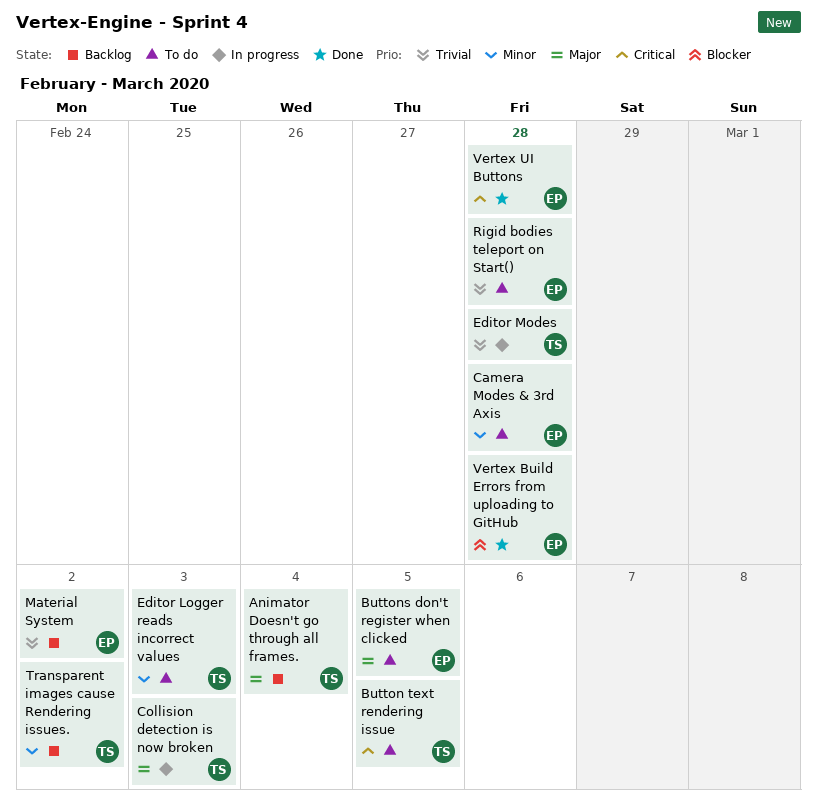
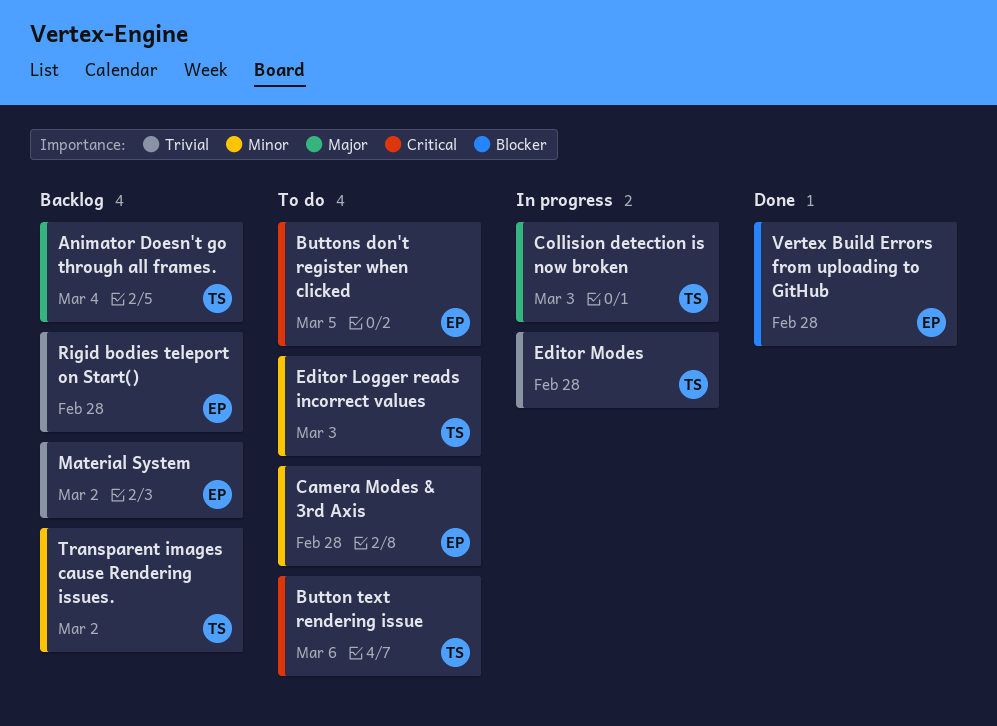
Button text rendering issue, due: Mar 5 -> Mar 6
Buttons don't register when clicked, priority: Major -> Critical
Rigid bodies teleport on Start(), status: To do -> Backlog
Vertex UI Buttons: present -> none

